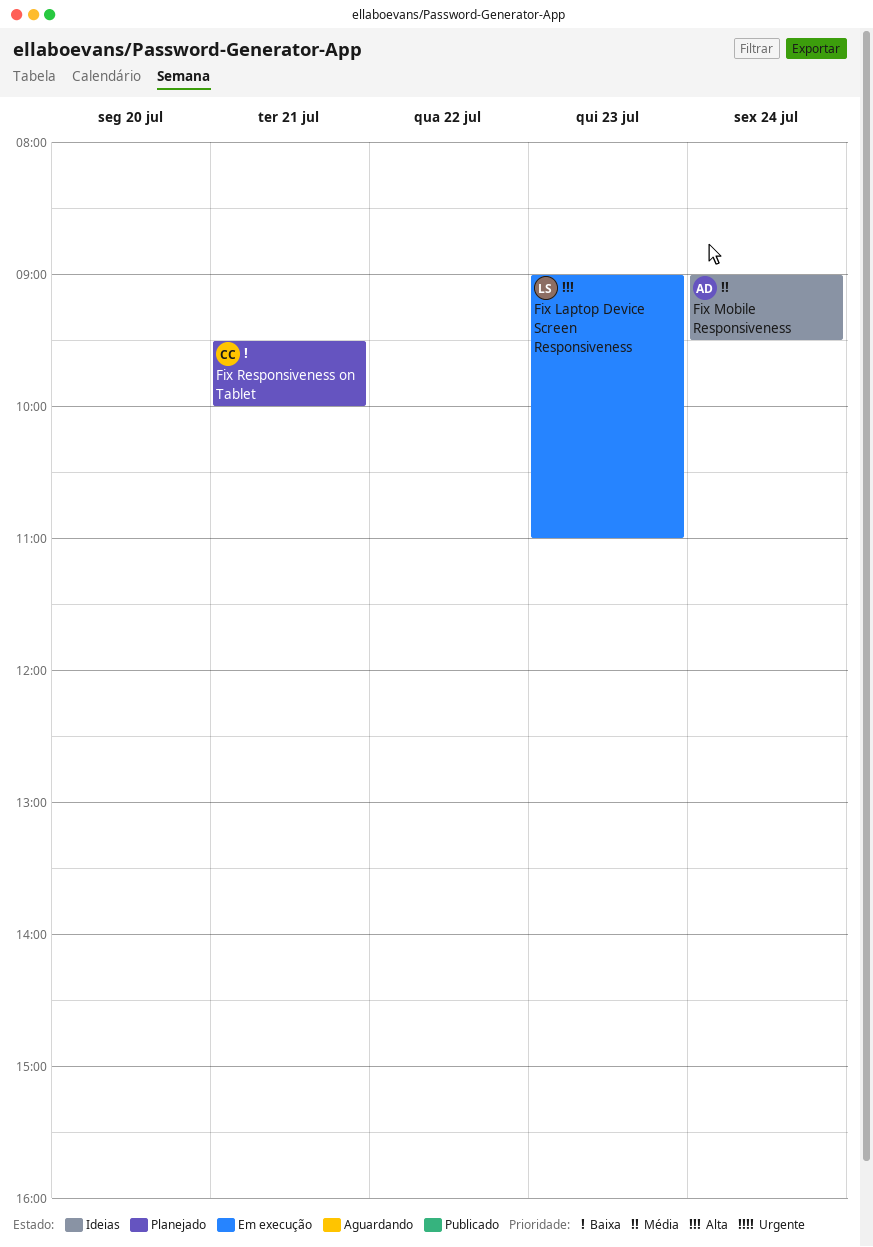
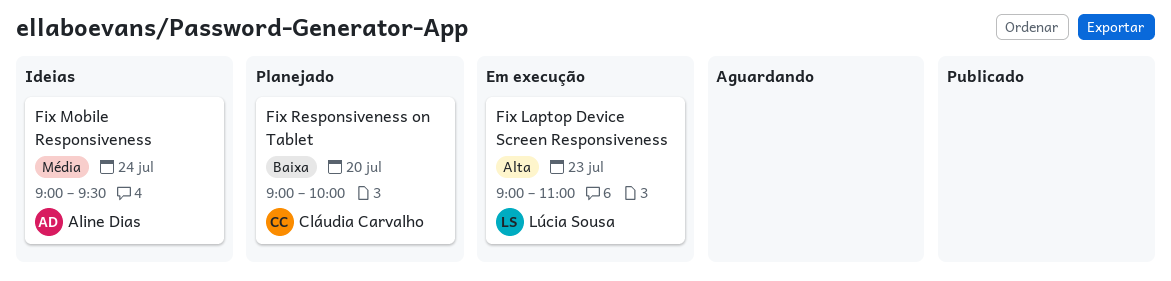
Fix Responsiveness on Tablet, day: Jul 21 -> Jul 20
Fix Responsiveness on Tablet, begins: 09:30 -> 09:00

